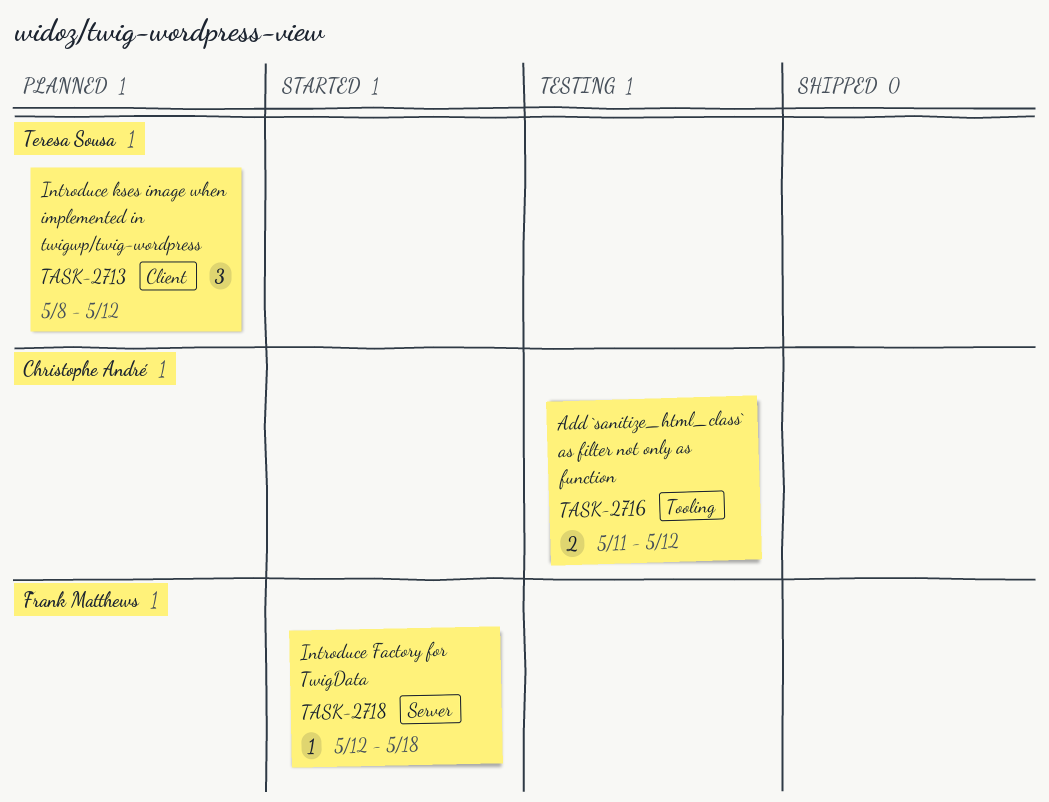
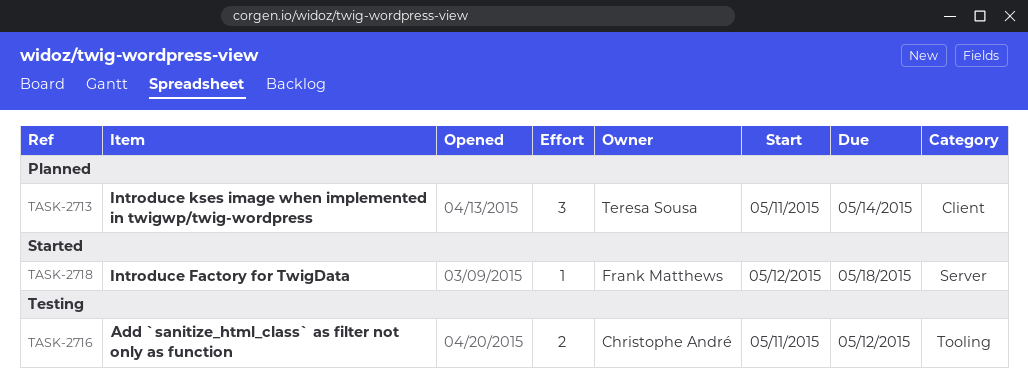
TASK-2713, start: May 8 -> May 11
TASK-2713, due: May 12 -> May 14

